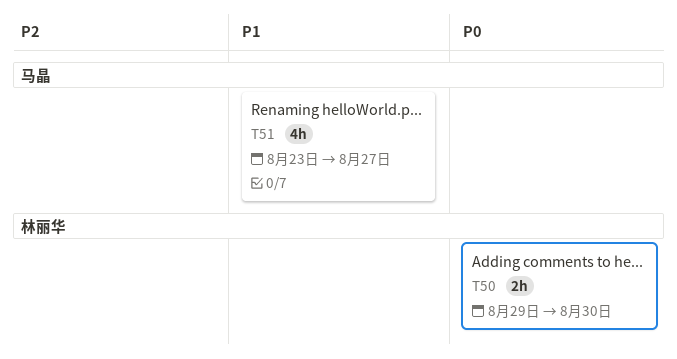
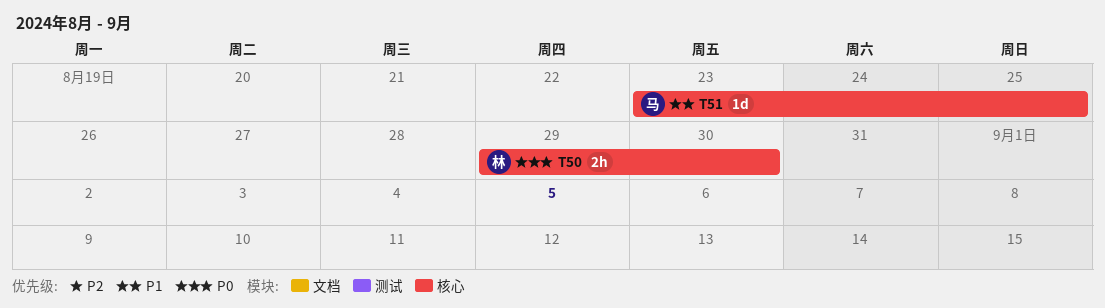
T51, estimate: 4h -> 1d
T51, due: Aug 27 -> Aug 25

